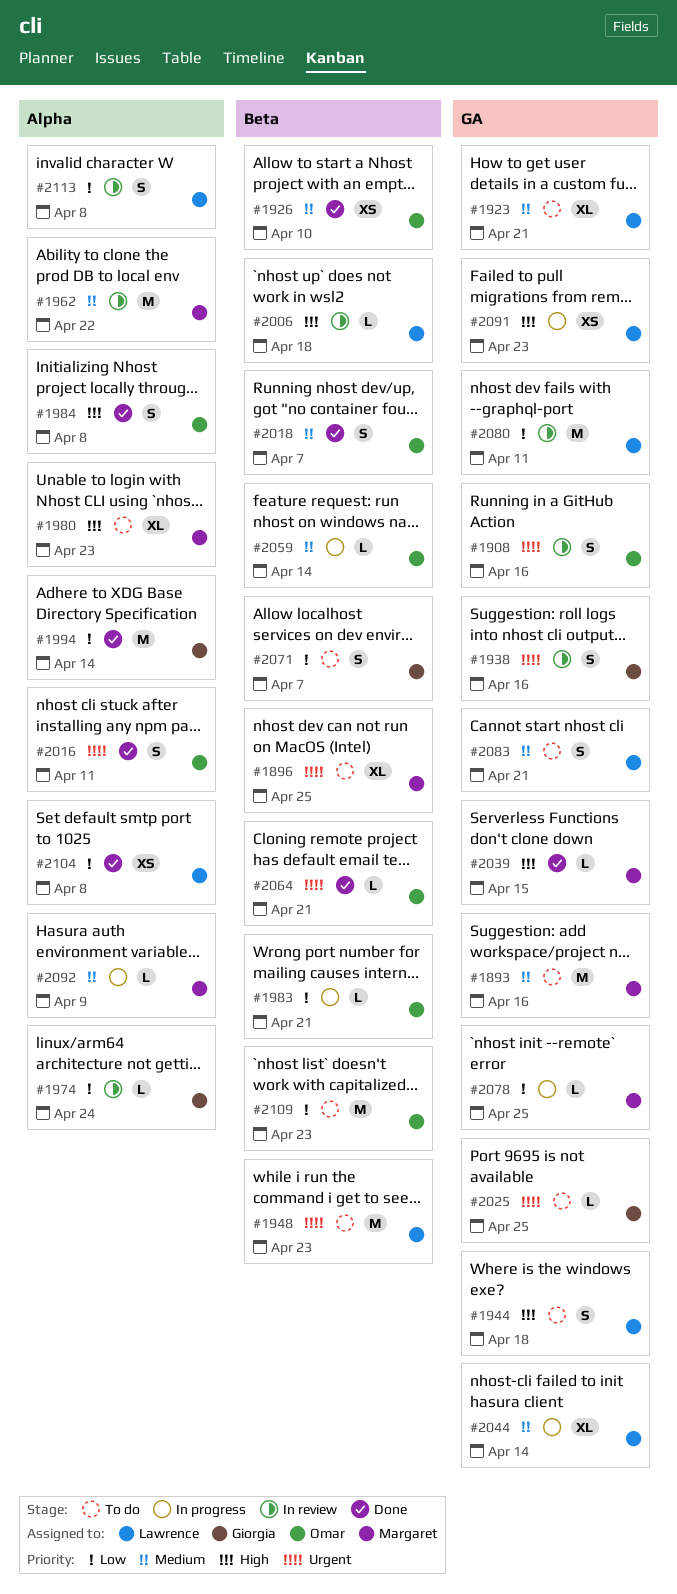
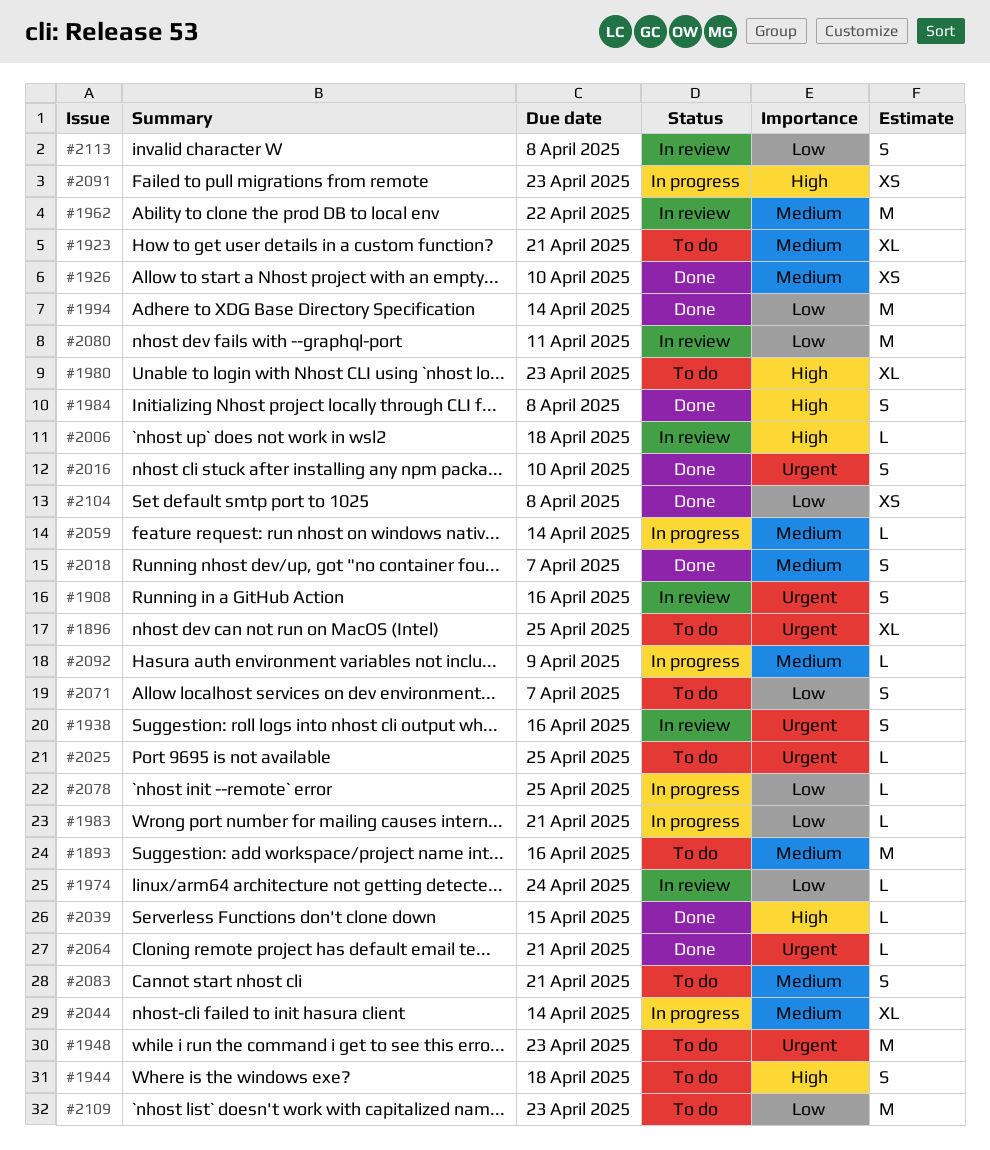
#2016, due: Apr 11 -> Apr 10

